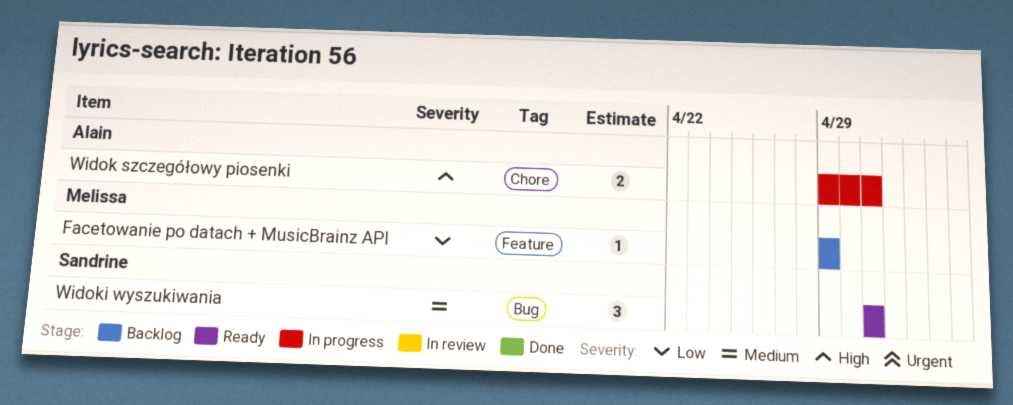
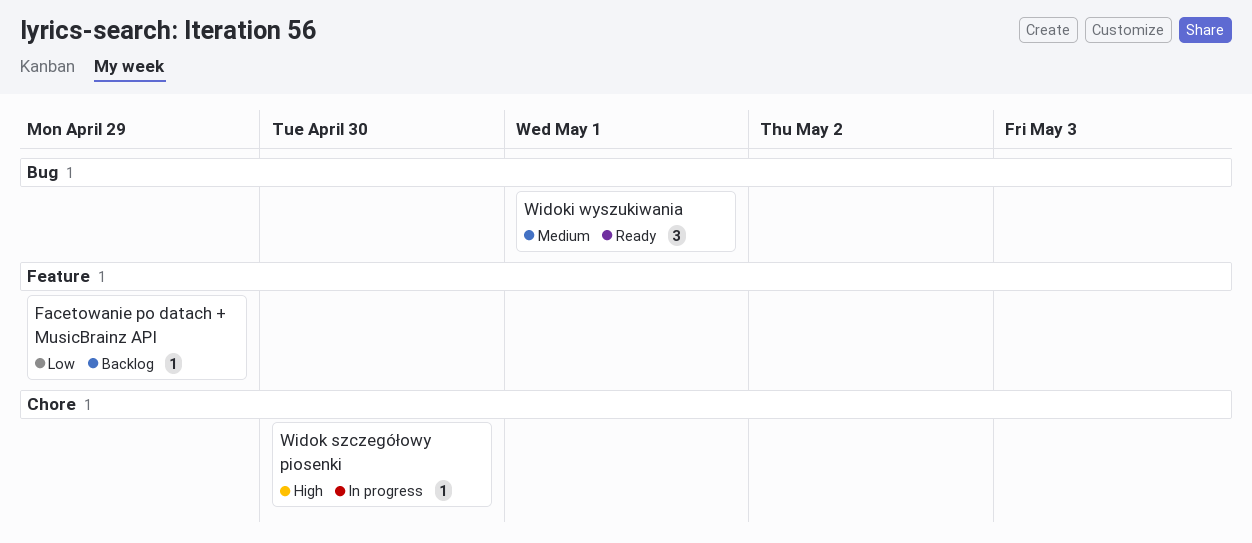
Widok szczegółowy piosenki, estimate: 2 -> 1
Widok szczegółowy piosenki, due: May 1 -> Apr 30

